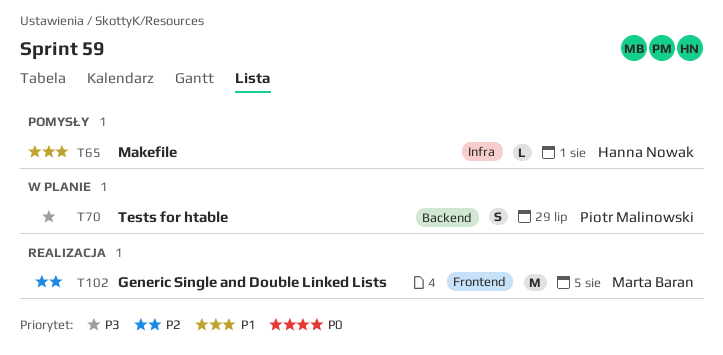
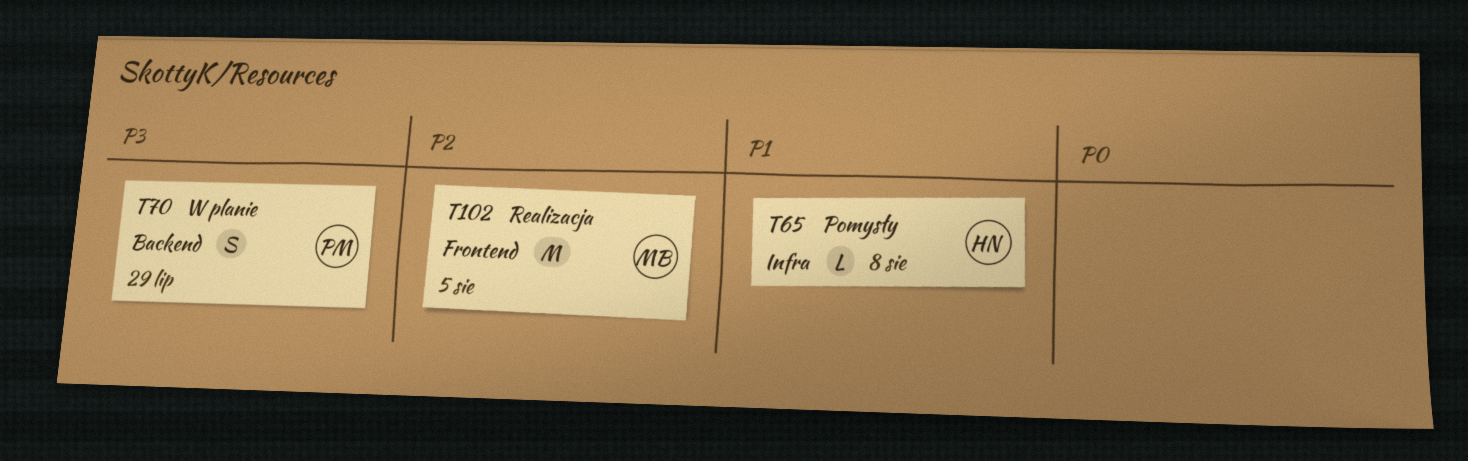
T65, due: Aug 1 -> Aug 8

